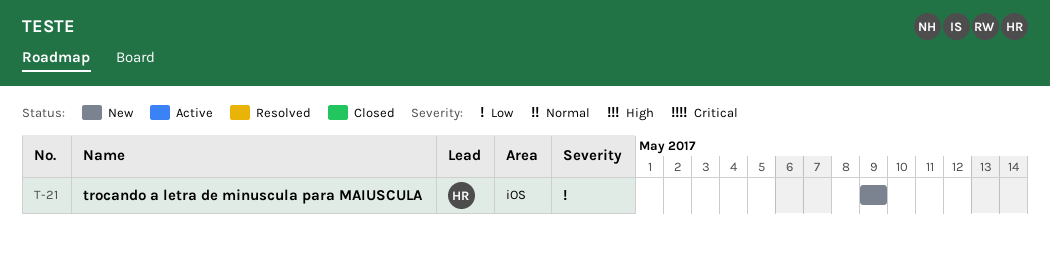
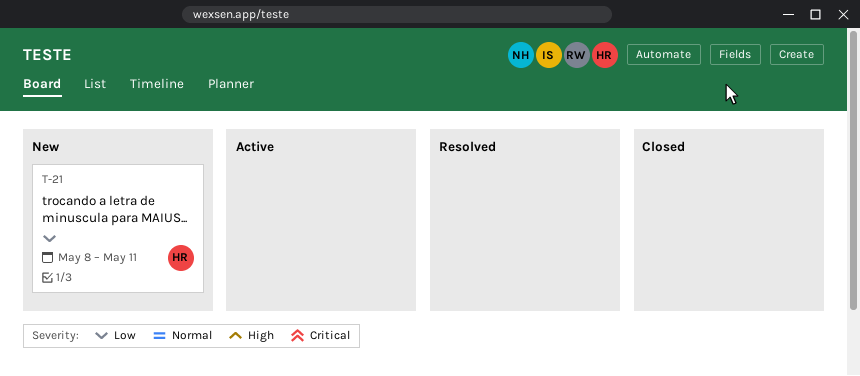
T-21, start: May 9 -> May 8
T-21, due: May 9 -> May 11

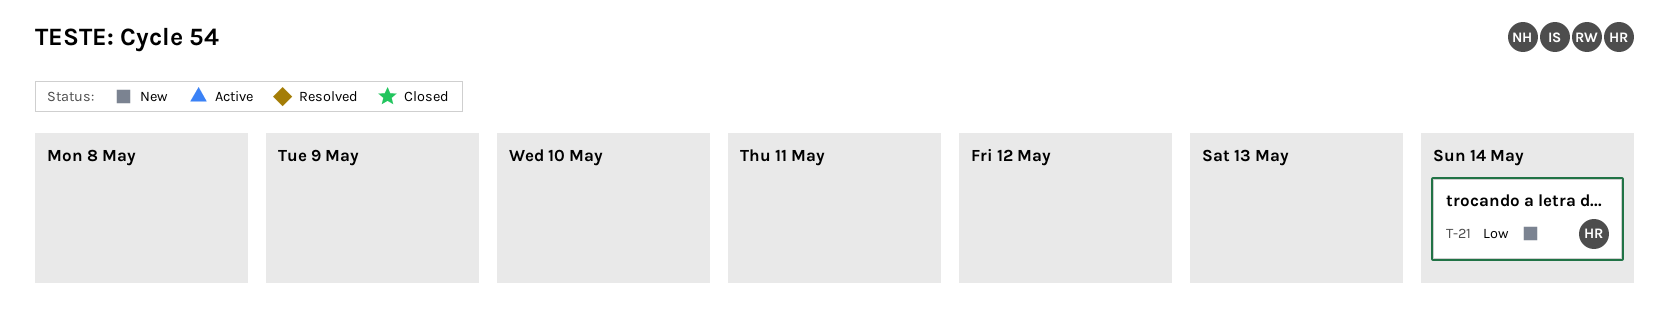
T-21, due: May 11 -> May 14

